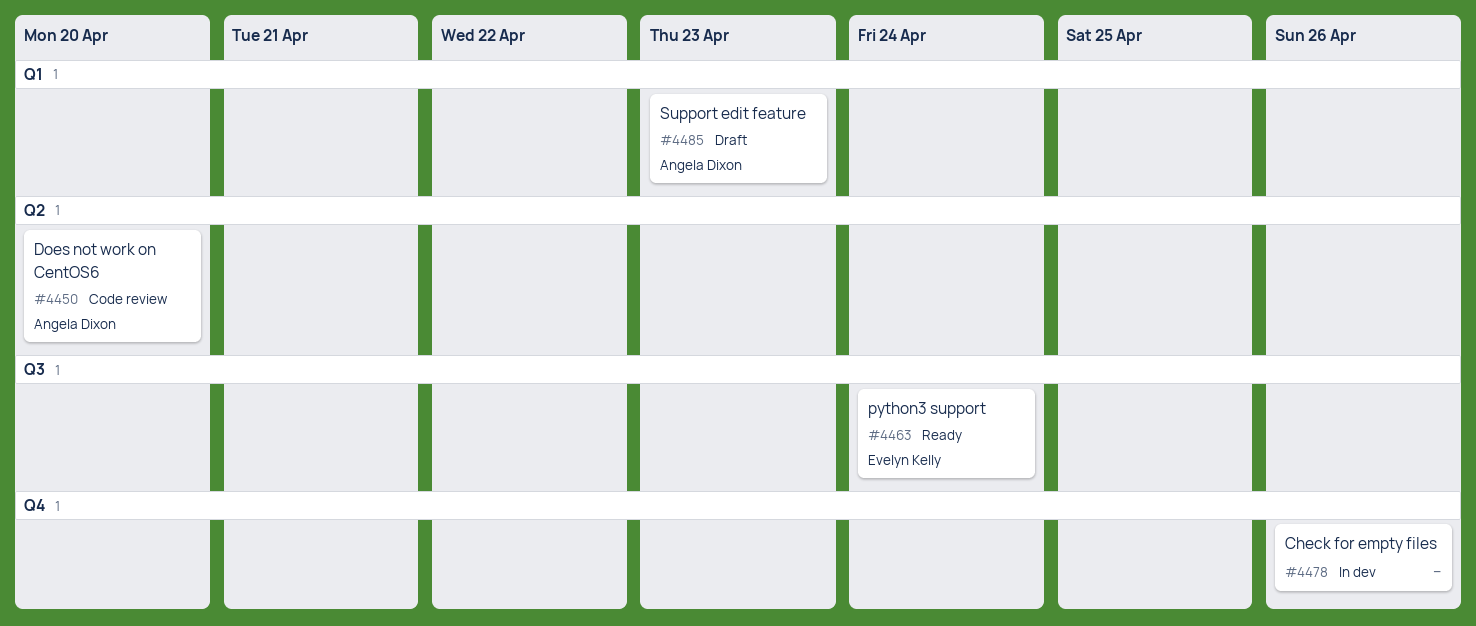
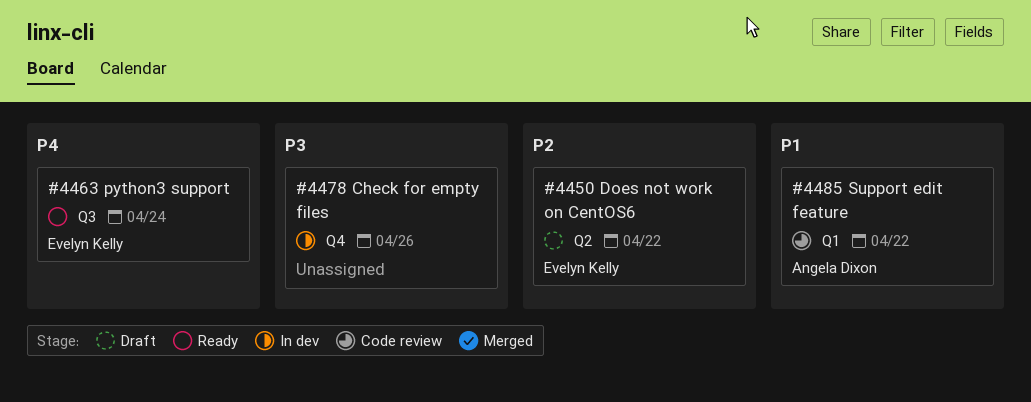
#4450, status: Code review -> Draft
#4450, owner: Angela Dixon -> Evelyn Kelly
#4450, due: Apr 20 -> Apr 22
#4485, status: Draft -> Code review
#4485, due: Apr 23 -> Apr 22

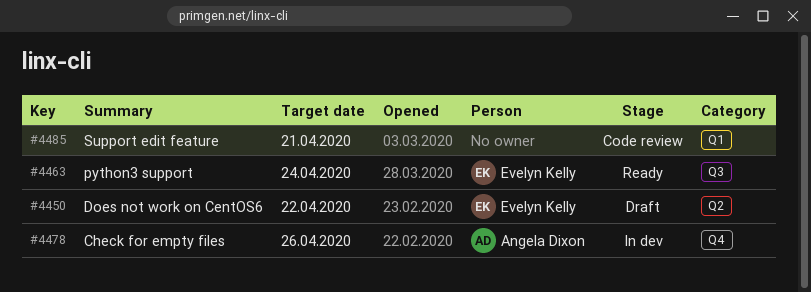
#4478, owner: none -> Angela Dixon
#4485, owner: Angela Dixon -> none
#4485, due: Apr 22 -> Apr 21

